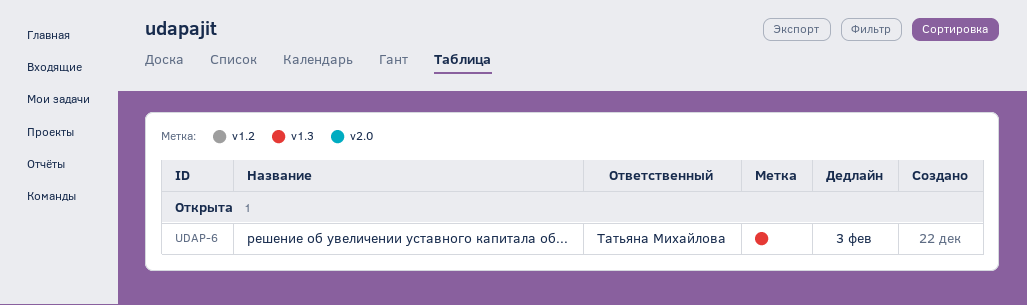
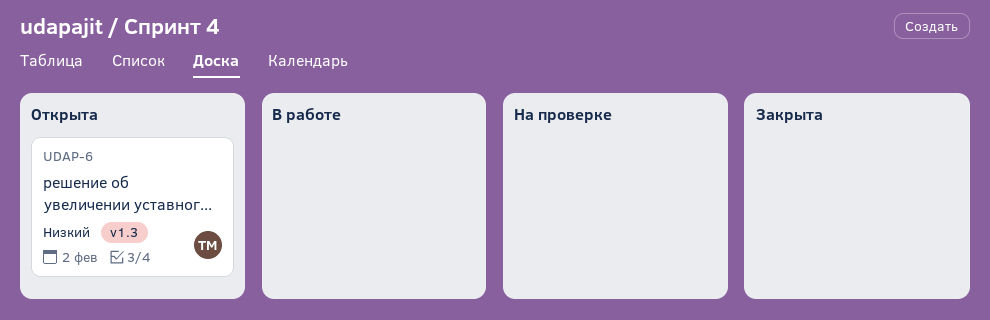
UDAP-6, due: Feb 3 -> Feb 2

